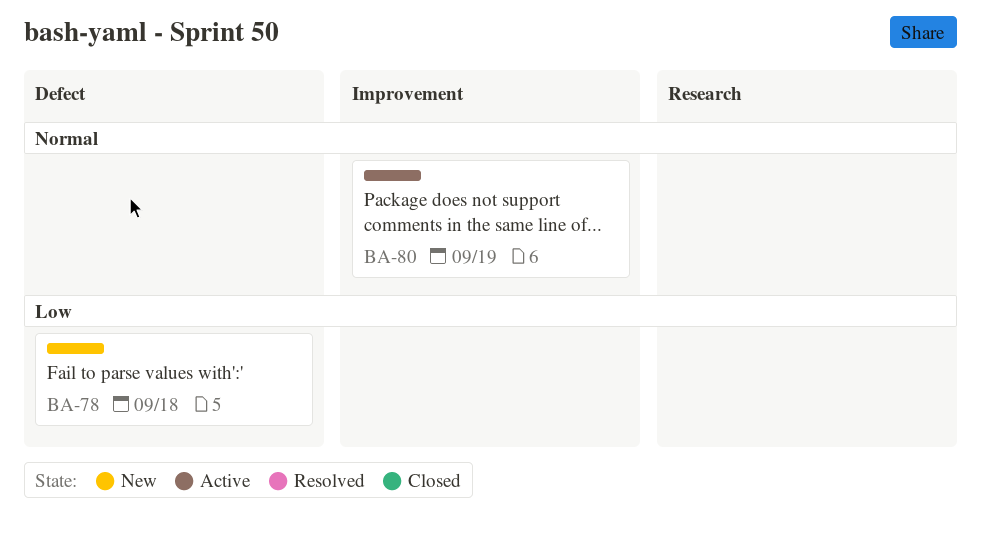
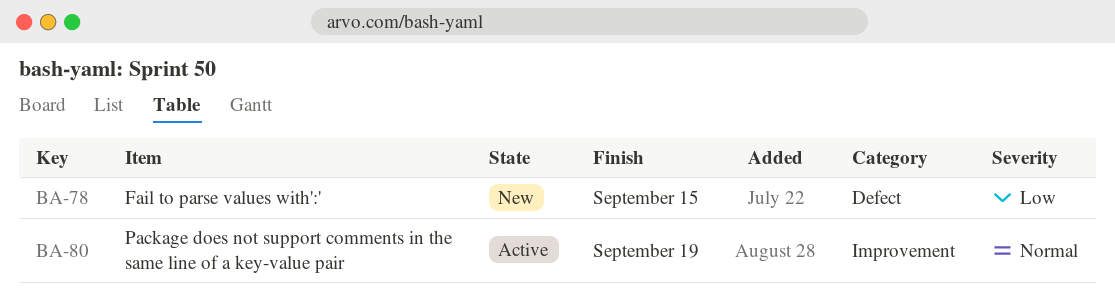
BA-78, due: Sep 18 -> Sep 15

